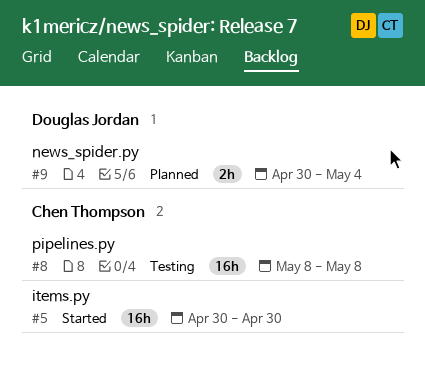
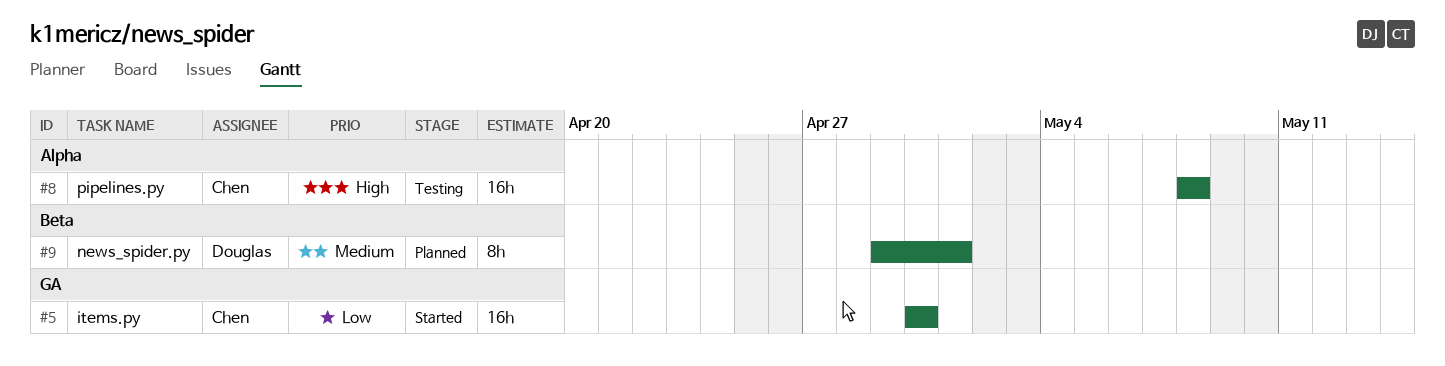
#9, estimate: 2h -> 8h
#9, start: Apr 30 -> Apr 29
#9, due: May 4 -> May 1

